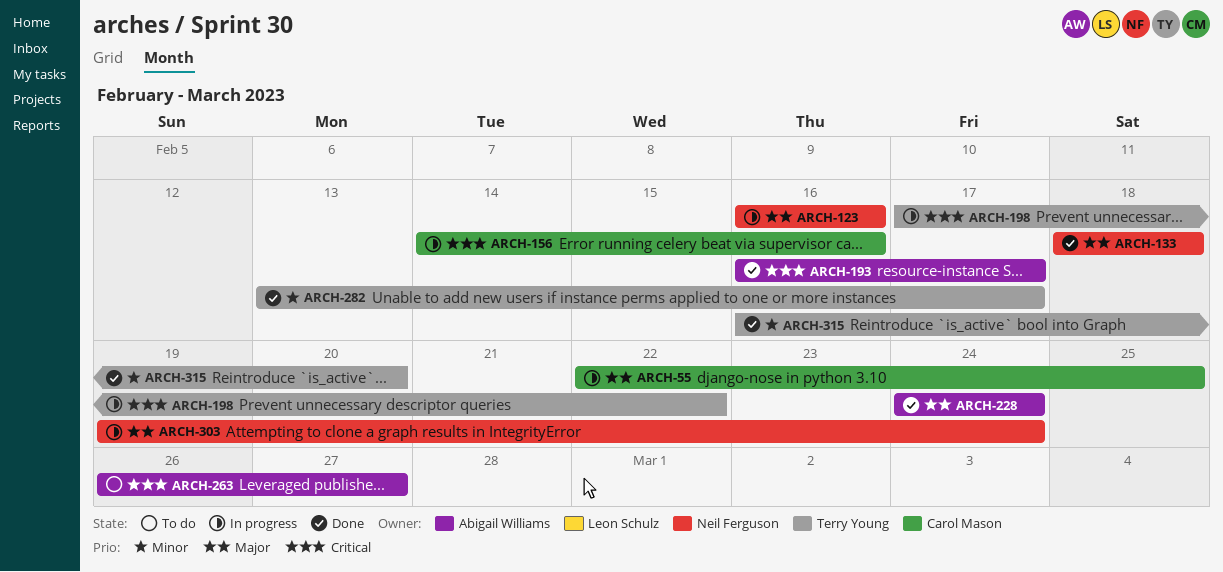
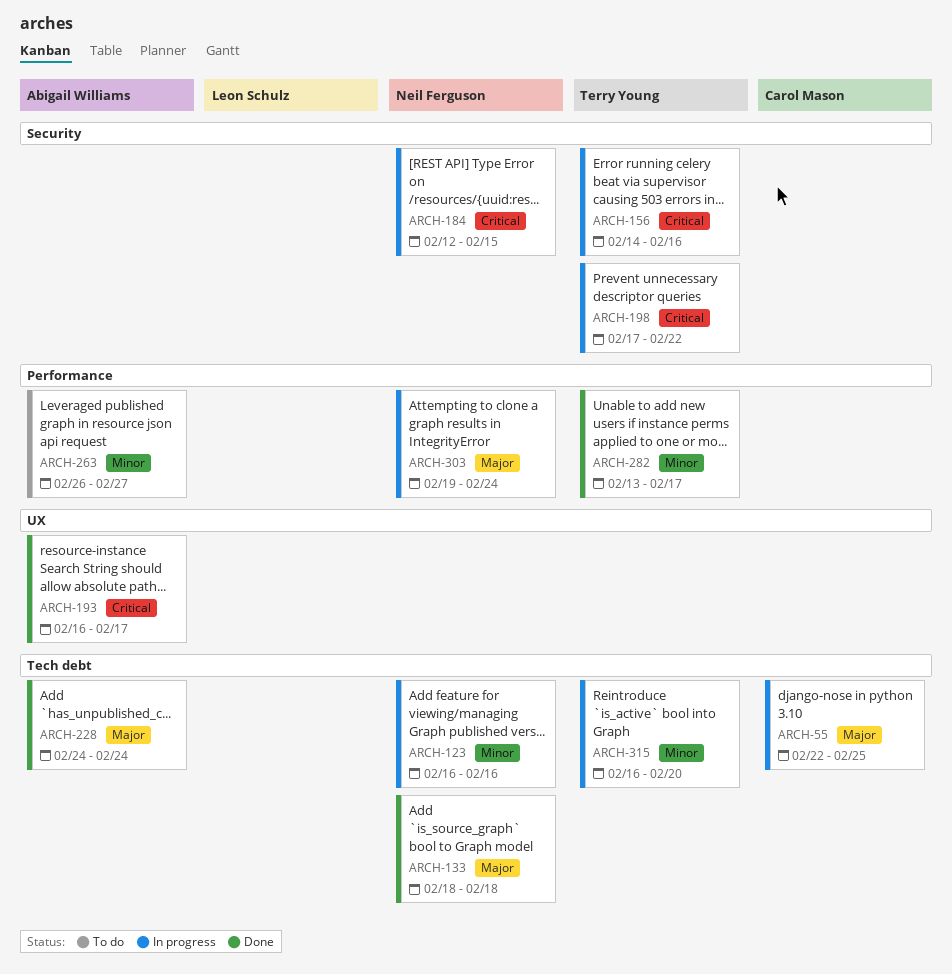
ARCH-123, priority: Major -> Minor
ARCH-156, owner: Carol Mason -> Terry Young
ARCH-184: none -> present
ARCH-263, priority: Critical -> Minor
ARCH-315, status: Done -> In progress

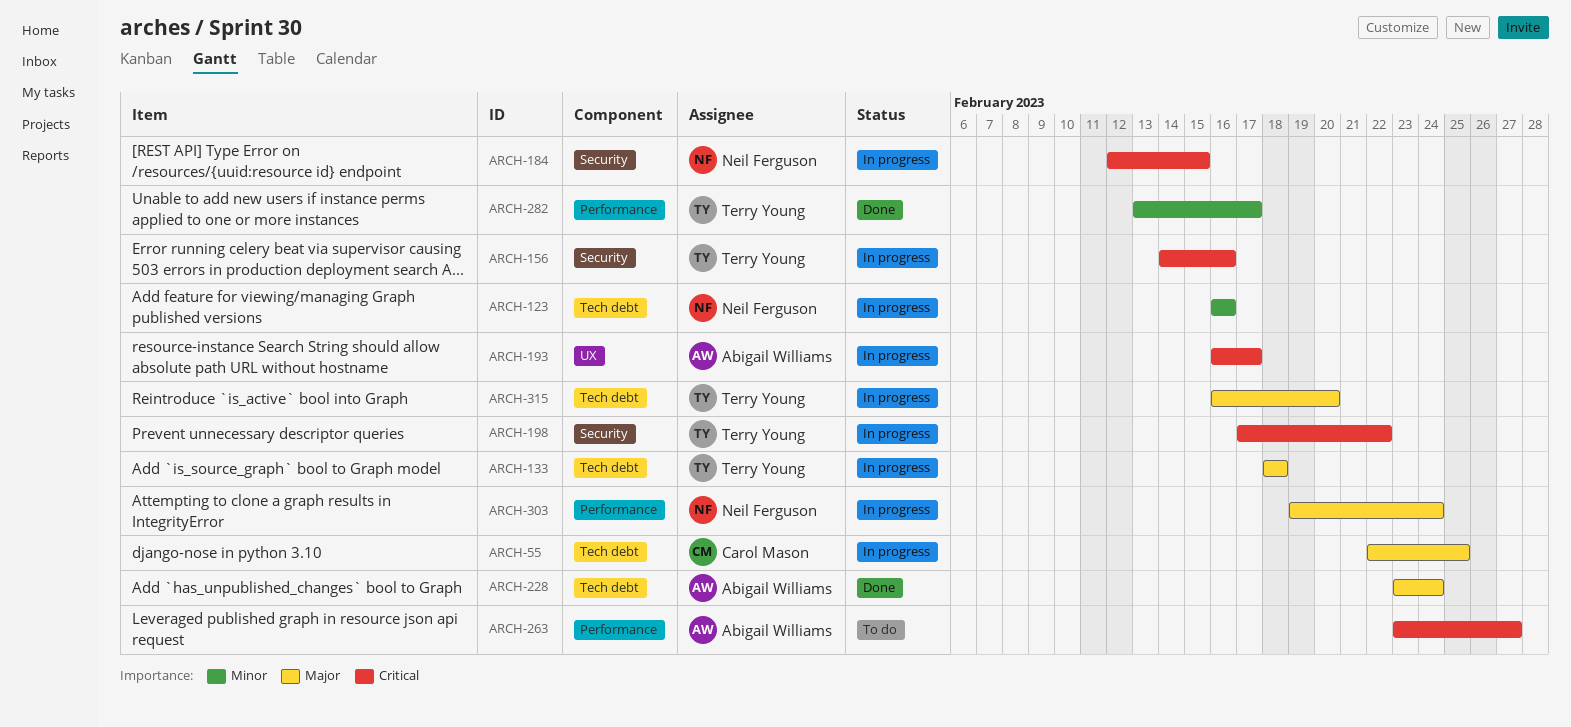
ARCH-133, status: Done -> In progress
ARCH-133, owner: Neil Ferguson -> Terry Young
ARCH-193, status: Done -> In progress
ARCH-228, start: Feb 24 -> Feb 23
ARCH-263, priority: Minor -> Critical
ARCH-263, start: Feb 26 -> Feb 23
ARCH-315, priority: Minor -> Major

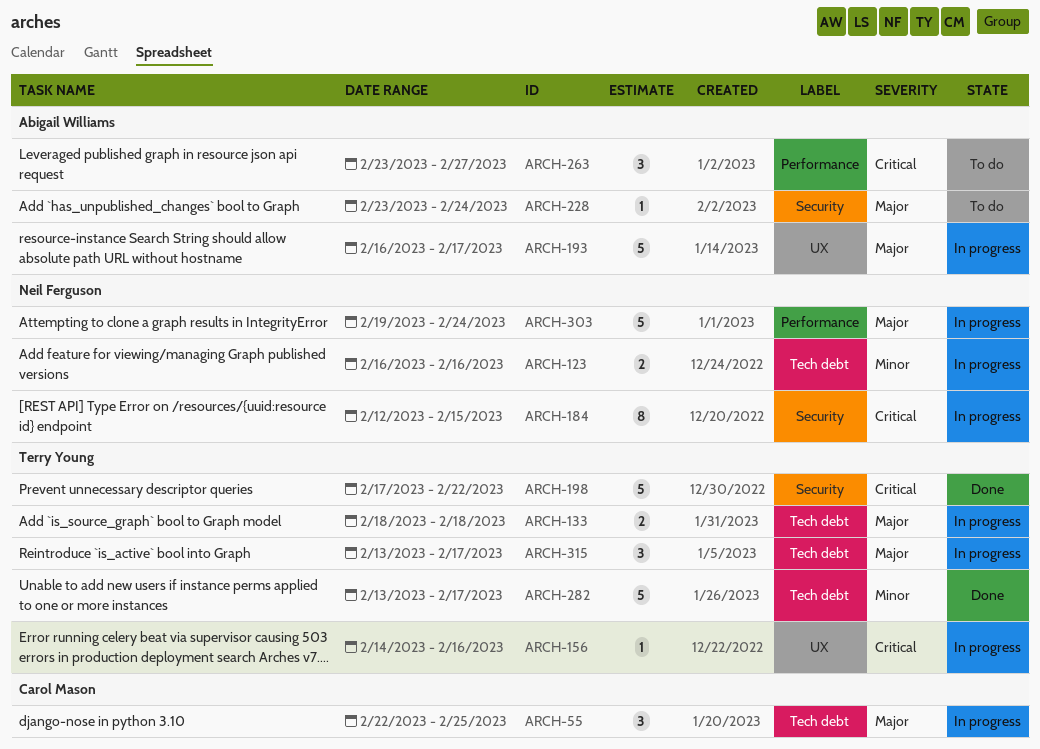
ARCH-156, label: Security -> UX
ARCH-193, priority: Critical -> Major
ARCH-198, status: In progress -> Done
ARCH-228, status: Done -> To do
ARCH-228, label: Tech debt -> Security
ARCH-282, label: Performance -> Tech debt
ARCH-315, start: Feb 16 -> Feb 13
ARCH-315, due: Feb 20 -> Feb 17

